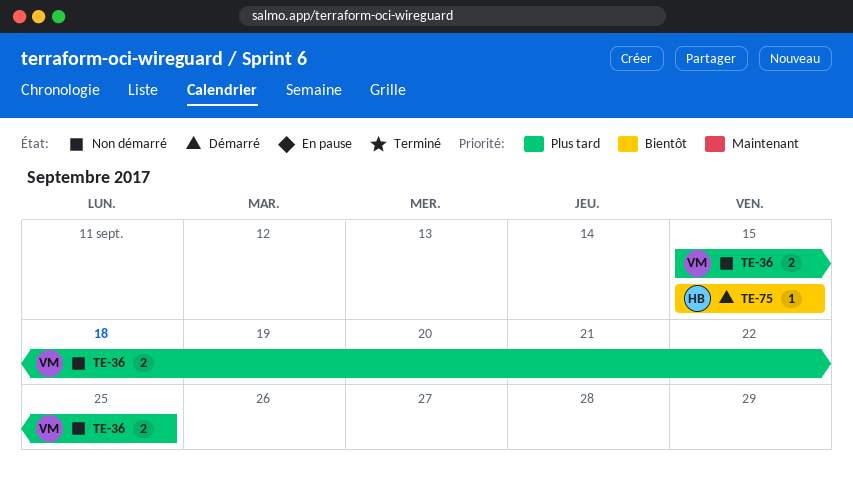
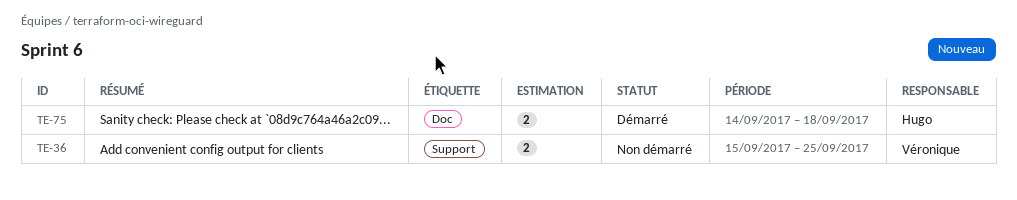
TE-75, estimate: 1 -> 2
TE-75, start: Sep 15 -> Sep 14
TE-75, due: Sep 15 -> Sep 18

